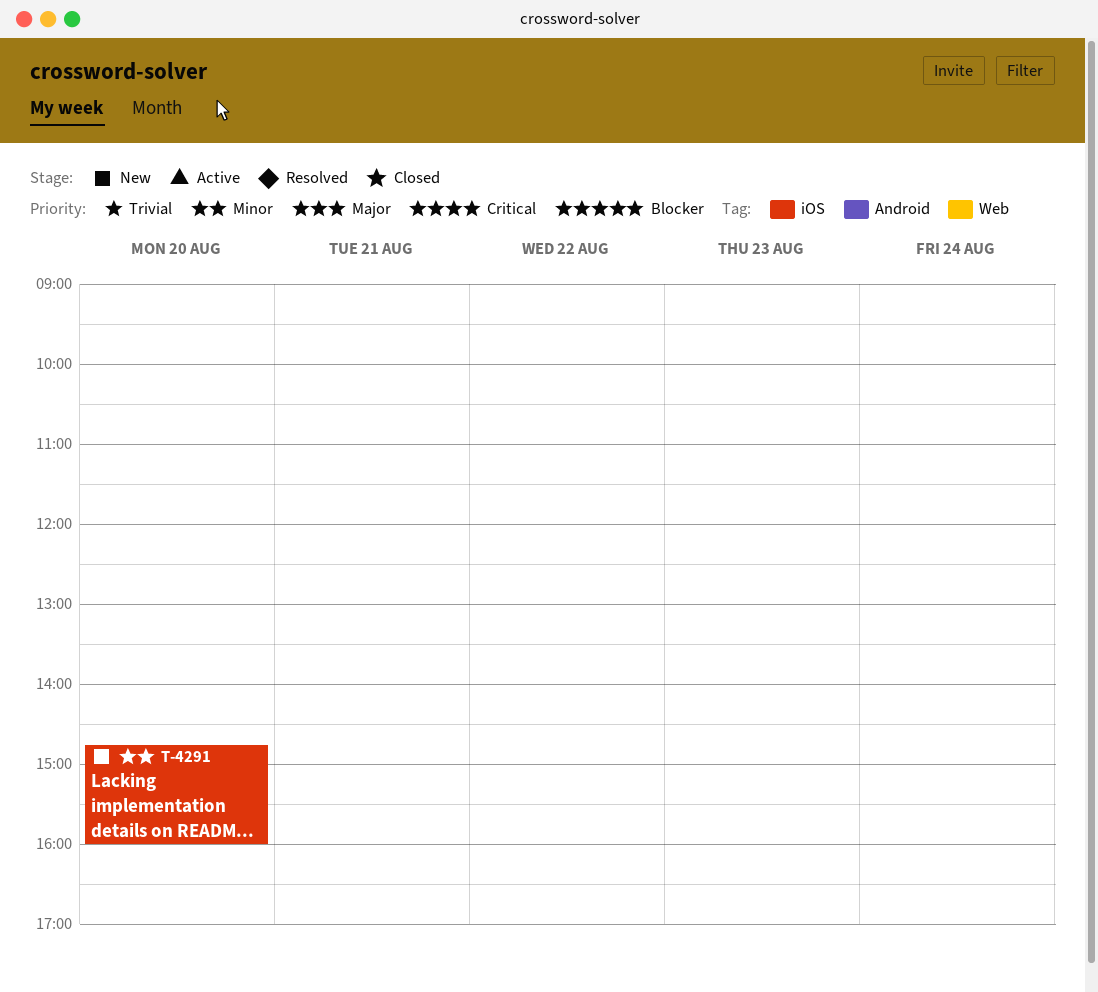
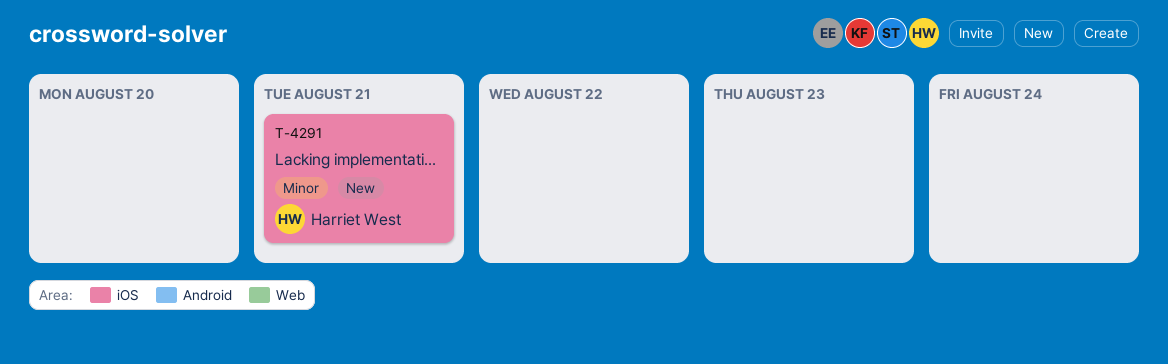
T-4291, day: Aug 20 -> Aug 21

